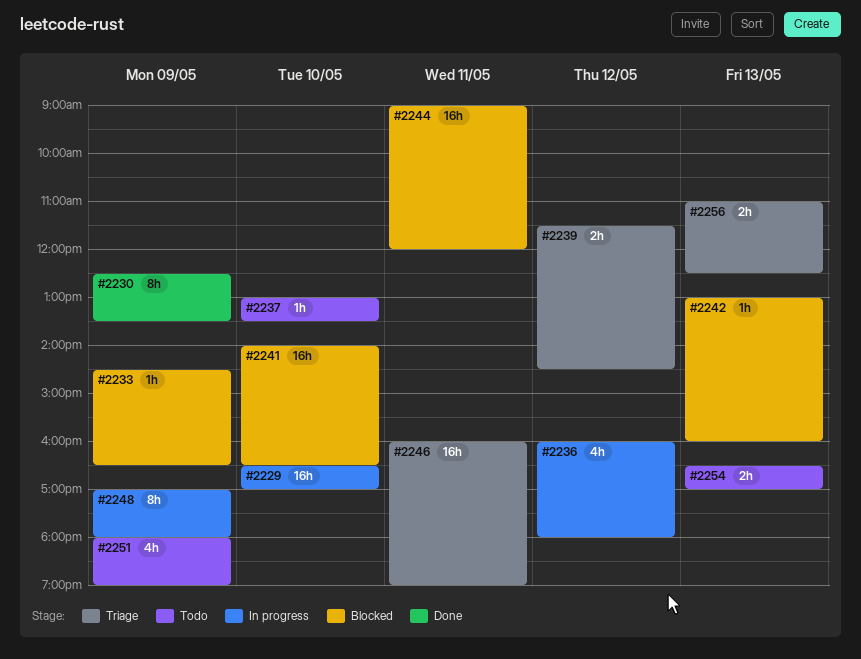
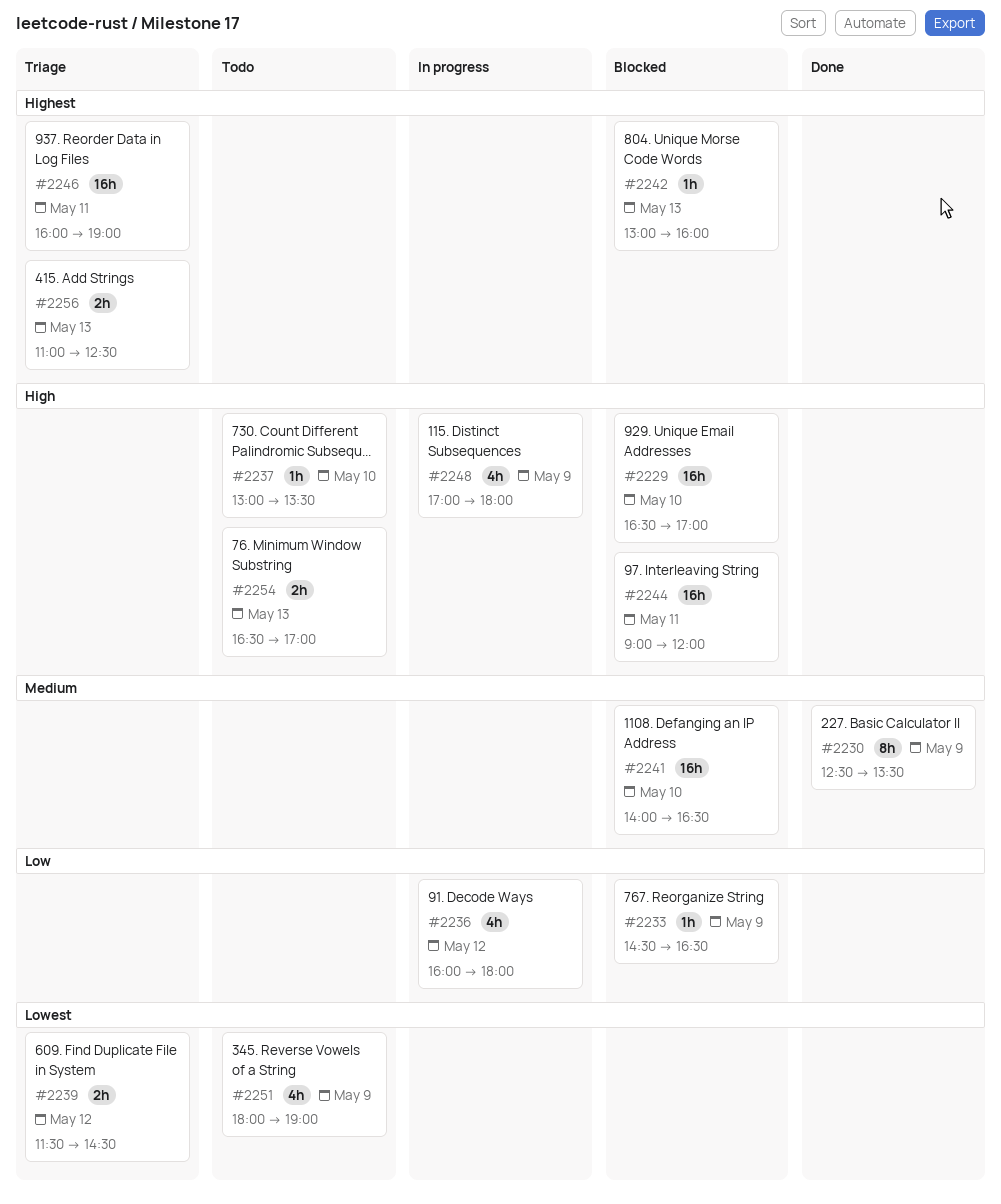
#2229, status: In progress -> Blocked
#2248, estimate: 8h -> 4h

